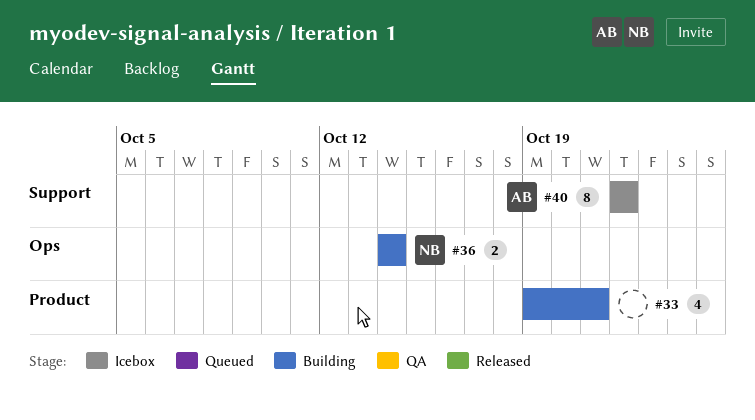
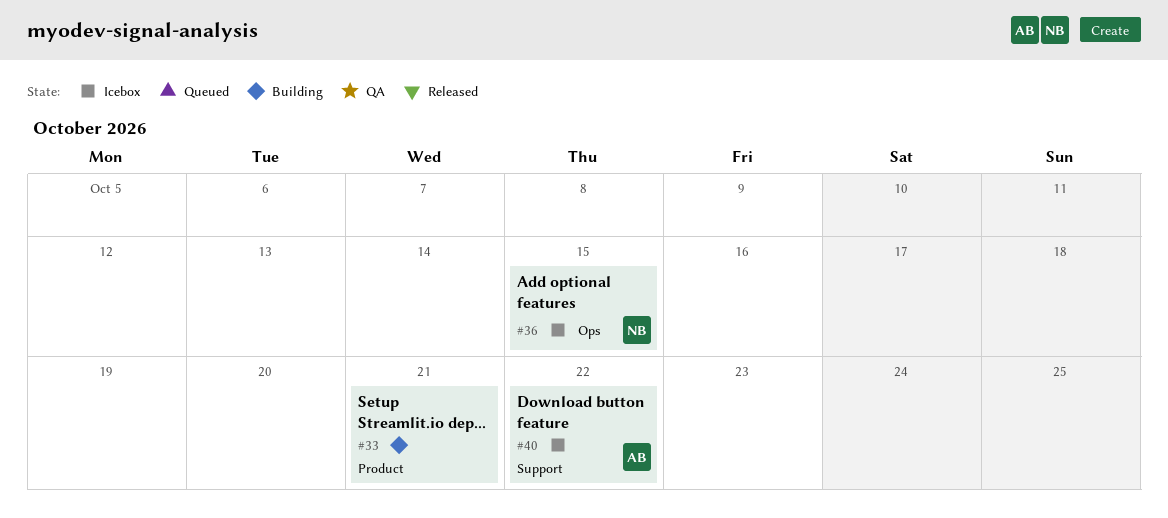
#36, status: Building -> Icebox
#36, due: Oct 14 -> Oct 15

